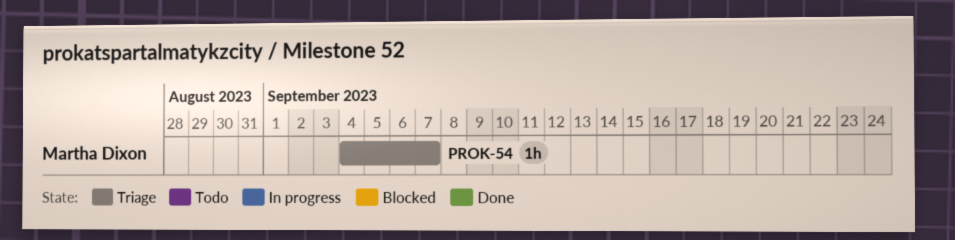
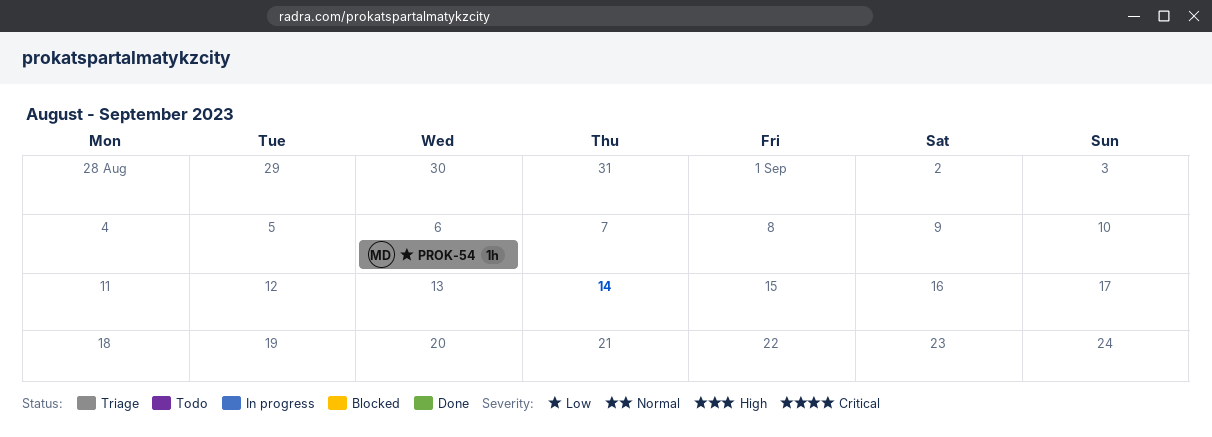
PROK-54, start: Sep 4 -> Sep 6
PROK-54, due: Sep 7 -> Sep 6

